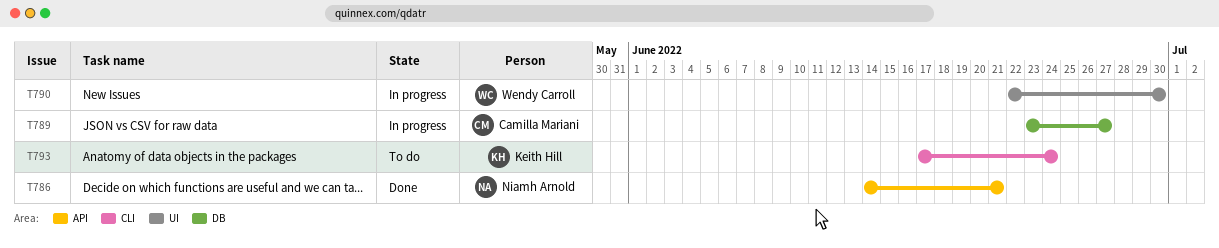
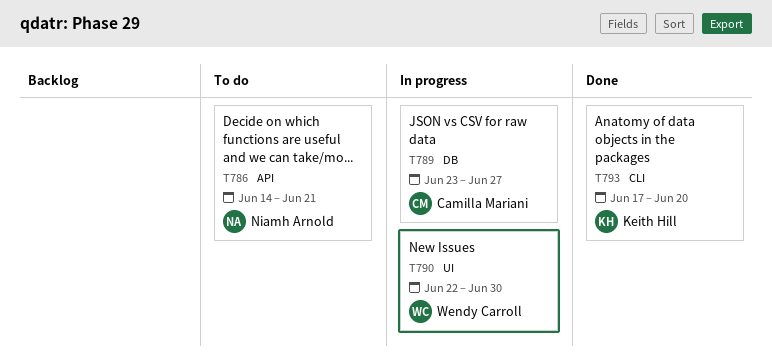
T786, status: Done -> To do
T793, status: To do -> Done
T793, due: Jun 24 -> Jun 20

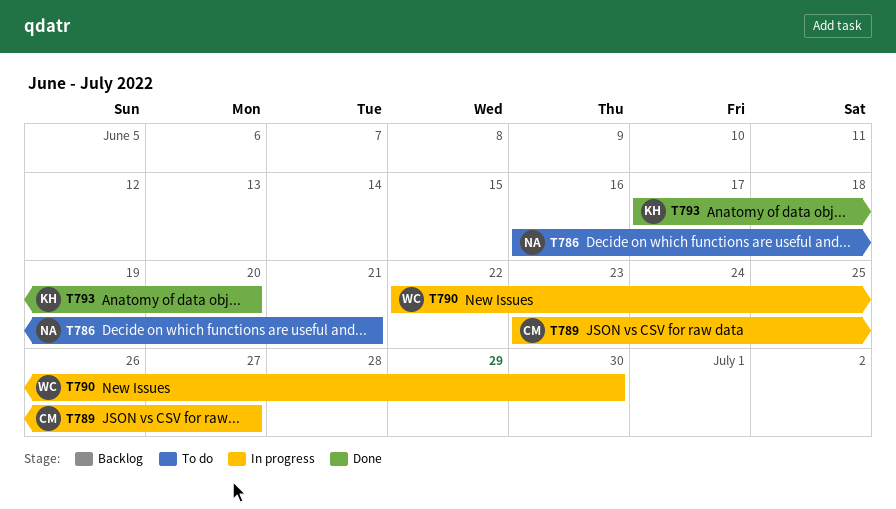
T786, start: Jun 14 -> Jun 16

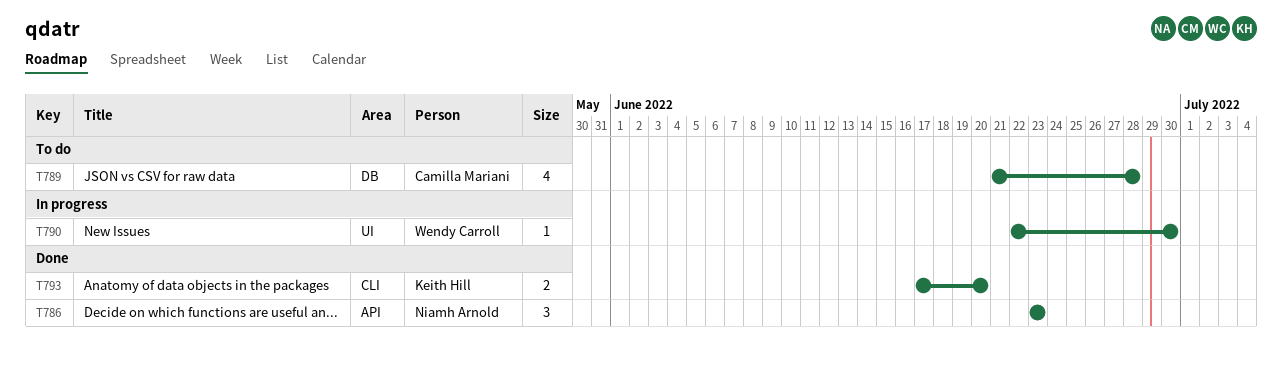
T786, status: To do -> Done
T786, start: Jun 16 -> Jun 23
T786, due: Jun 21 -> Jun 23
T789, status: In progress -> To do
T789, start: Jun 23 -> Jun 21
T789, due: Jun 27 -> Jun 28

